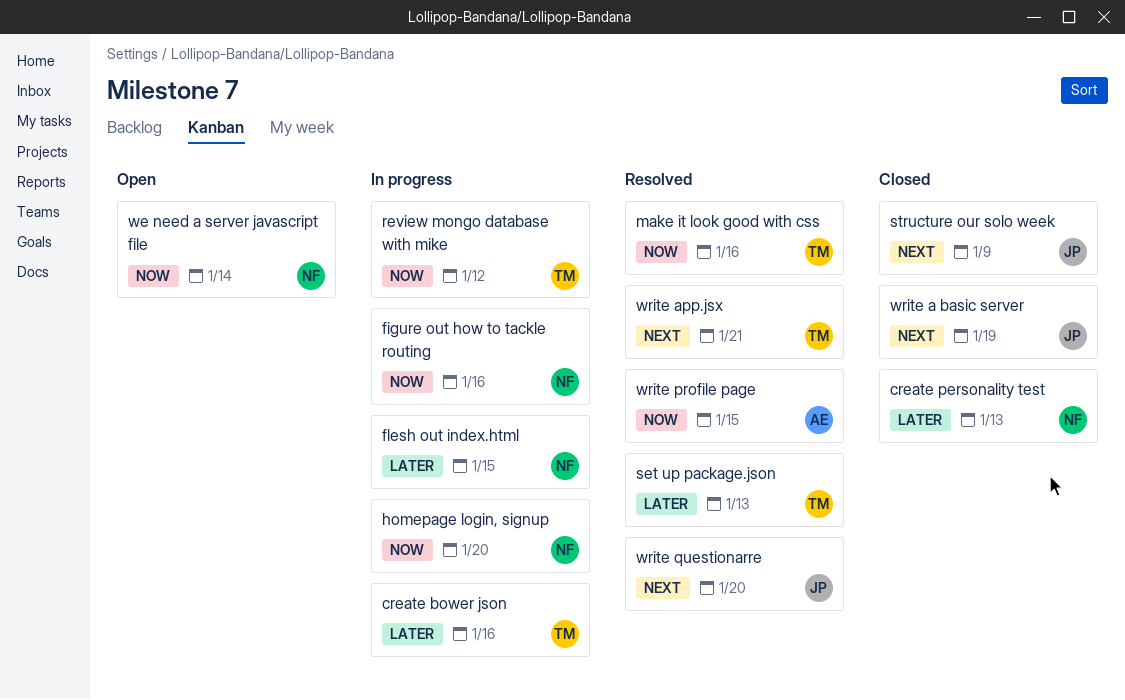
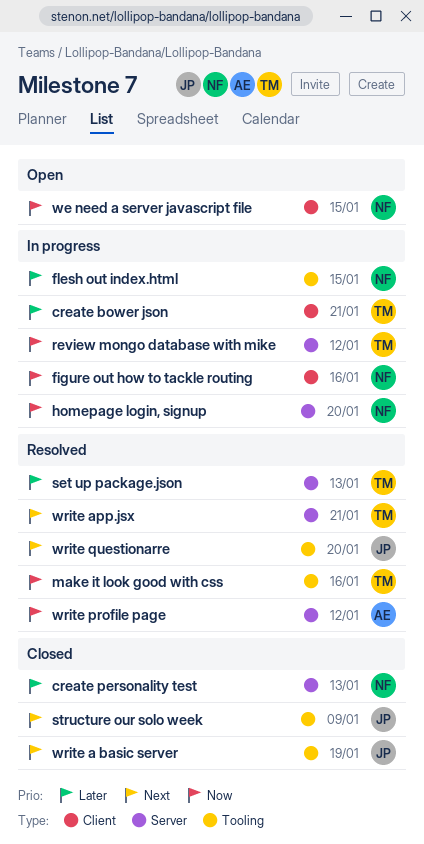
create bower json, due: Jan 16 -> Jan 21
we need a server javascript file, due: Jan 14 -> Jan 15
write profile page, due: Jan 15 -> Jan 12

